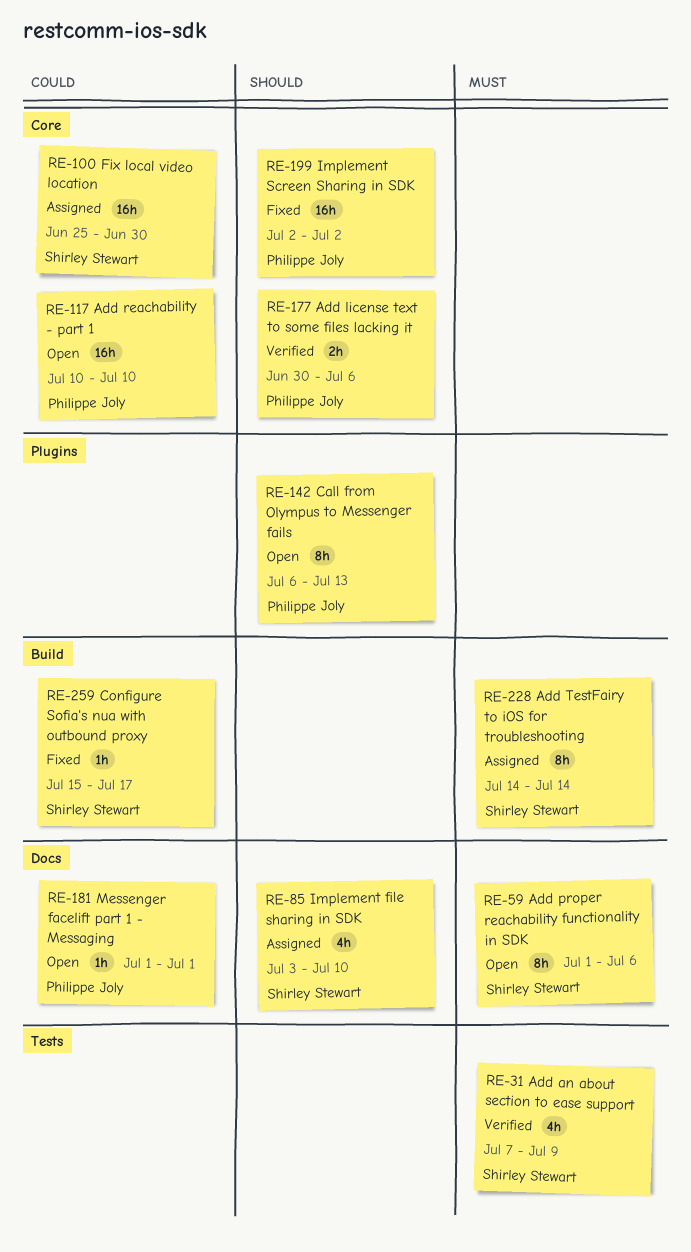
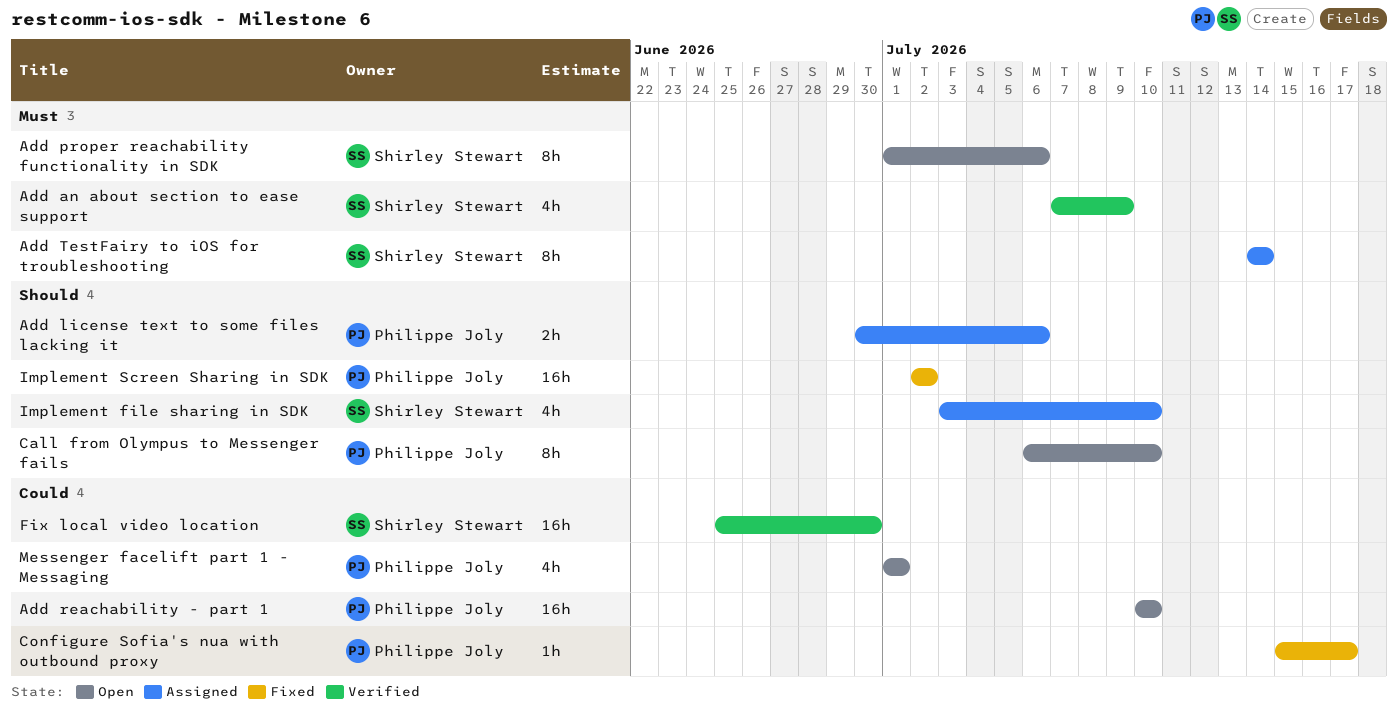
Add license text to some files lacking it, status: Verified -> Assigned
Call from Olympus to Messenger fails, due: Jul 13 -> Jul 10
Configure Sofia's nua with outbound proxy, owner: Shirley Stewart -> Philippe Joly
Fix local video location, status: Assigned -> Verified
Messenger facelift part 1 - Messaging, estimate: 1h -> 4h

